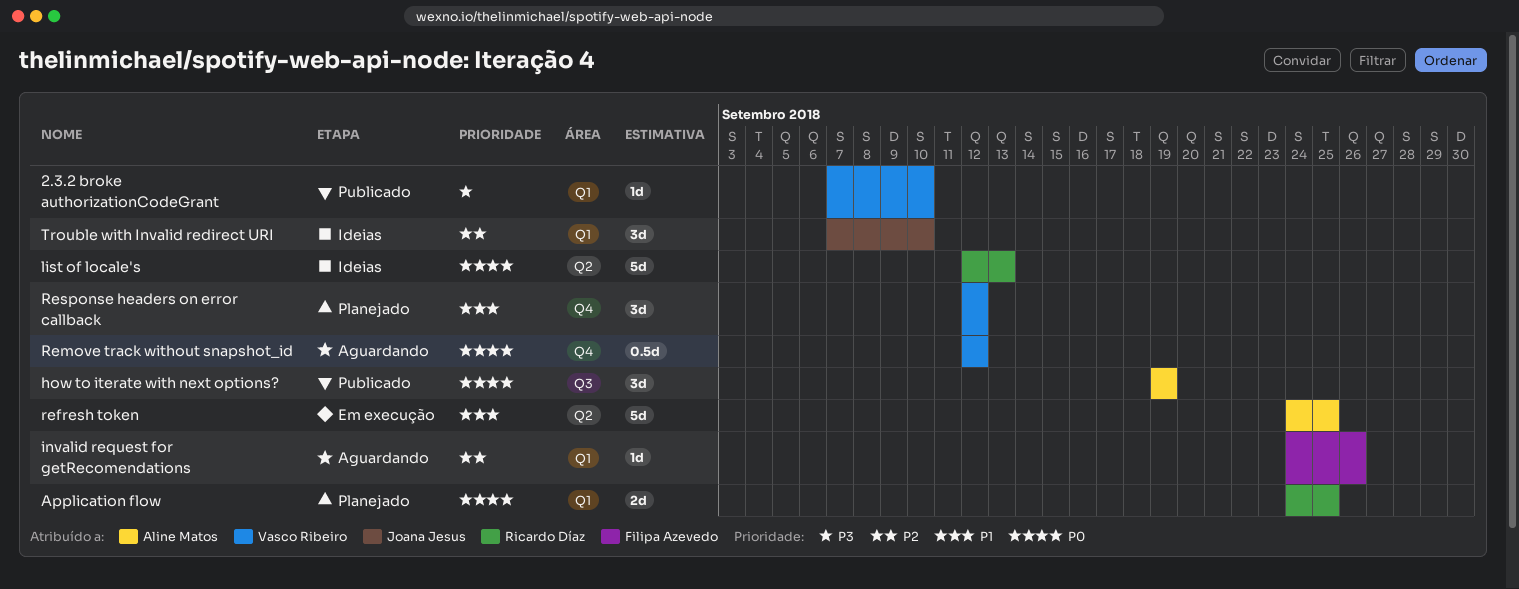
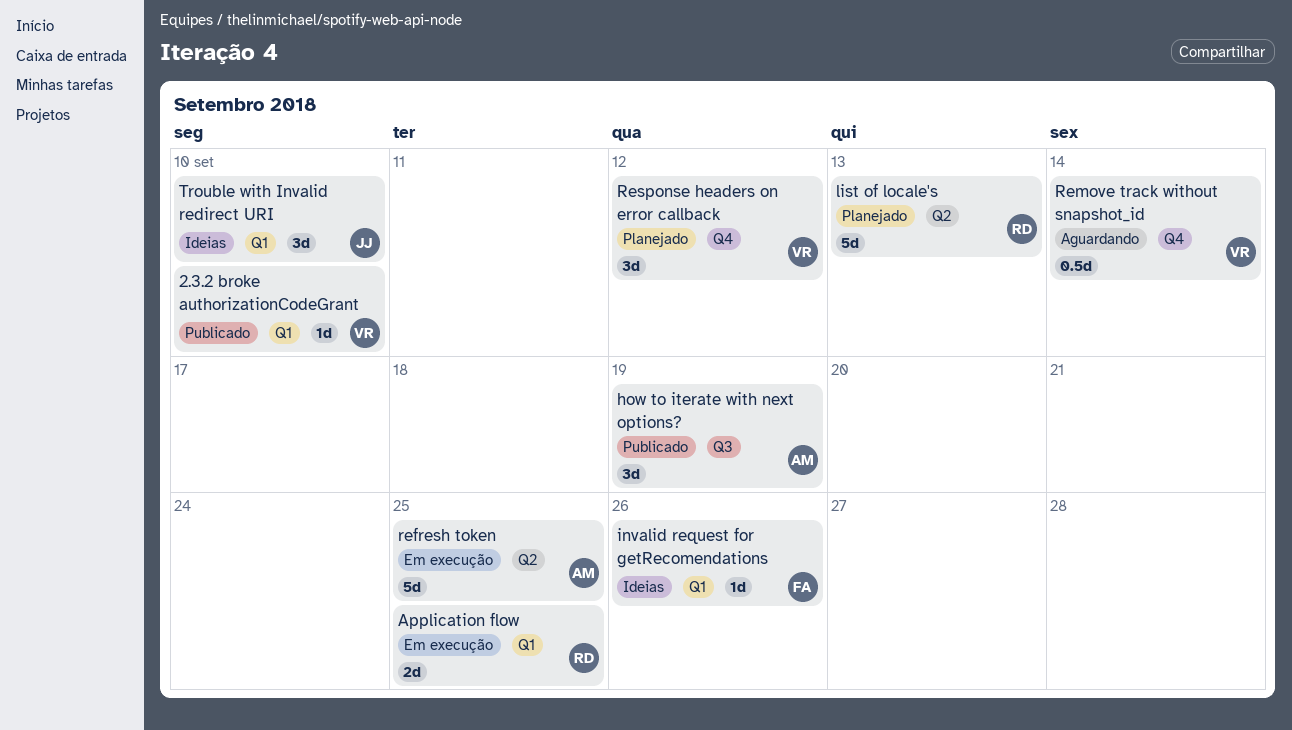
Application flow, status: Planejado -> Em execução
invalid request for getRecomendations, status: Aguardando -> Ideias
list of locale's, status: Ideias -> Planejado
Remove track without snapshot_id, due: Sep 12 -> Sep 14

